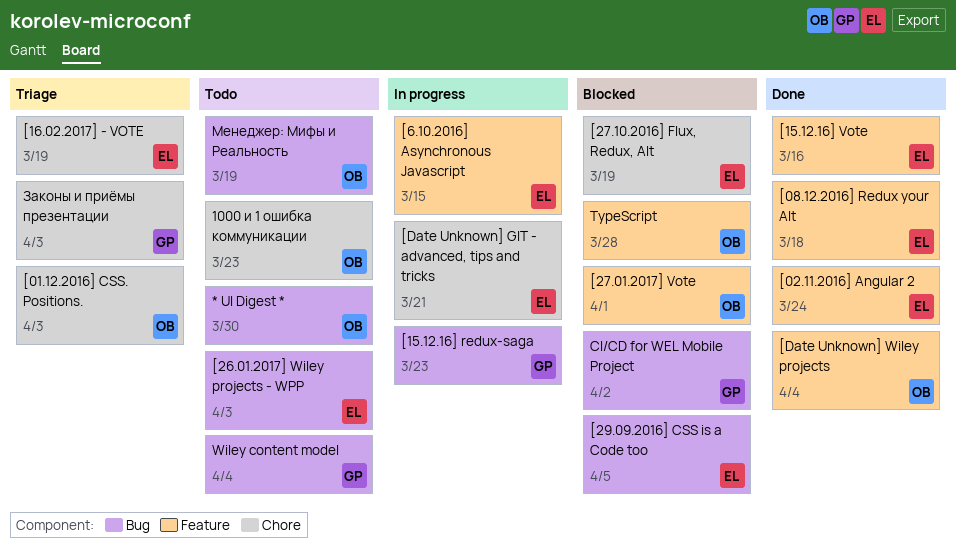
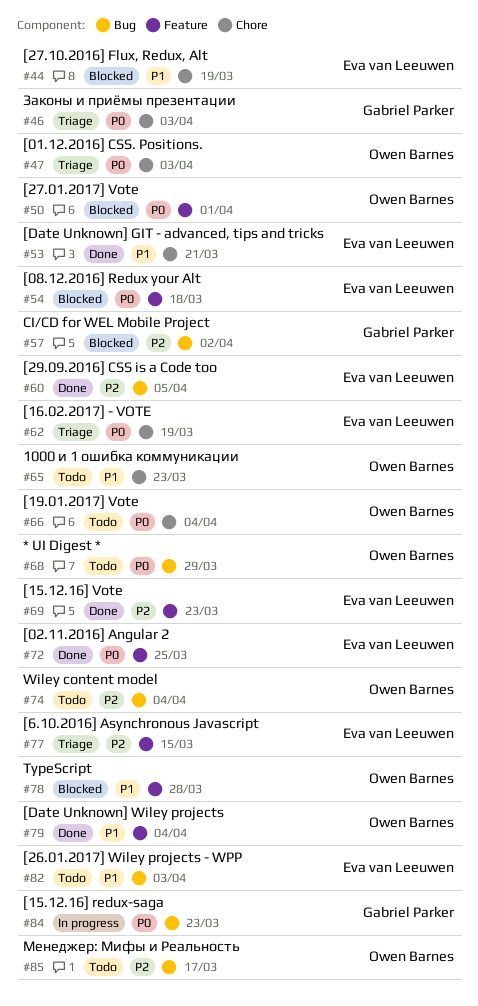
* UI Digest *, due: Mar 30 -> Mar 29
[02.11.2016] Angular 2, due: Mar 24 -> Mar 25
[08.12.2016] Redux your Alt, status: Done -> Blocked
[15.12.16] Vote, due: Mar 16 -> Mar 23
[19.01.2017] Vote: none -> present
[29.09.2016] CSS is a Code too, status: Blocked -> Done
[6.10.2016] Asynchronous Javascript, status: In progress -> Triage
[Date Unknown] GIT - advanced, tips and tricks, status: In progress -> Done
Wiley content model, owner: Gabriel Parker -> Owen Barnes
Менеджер: Мифы и Реальность, due: Mar 19 -> Mar 17

